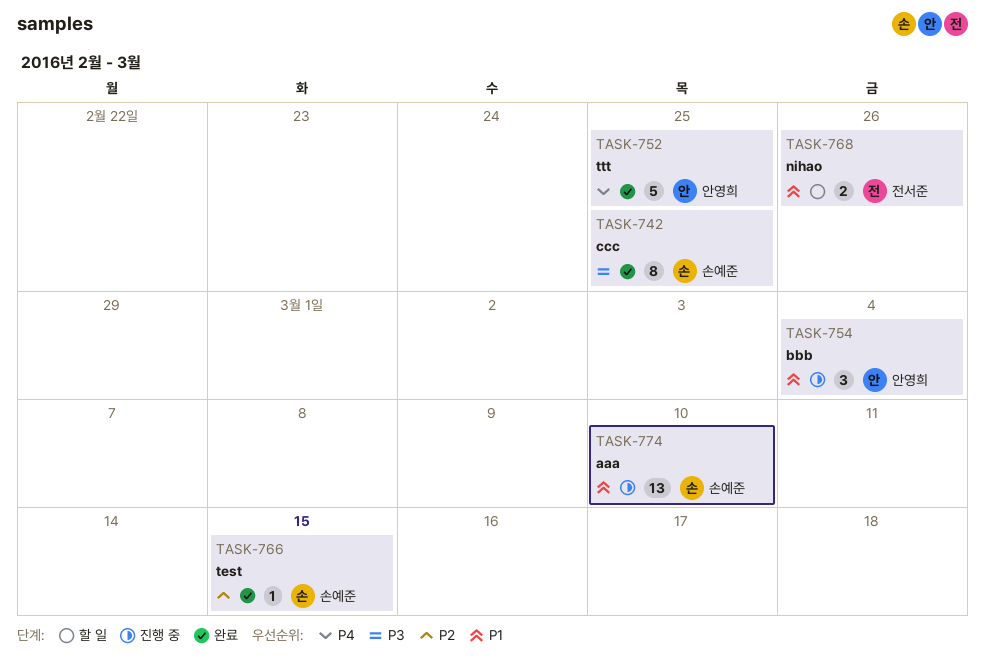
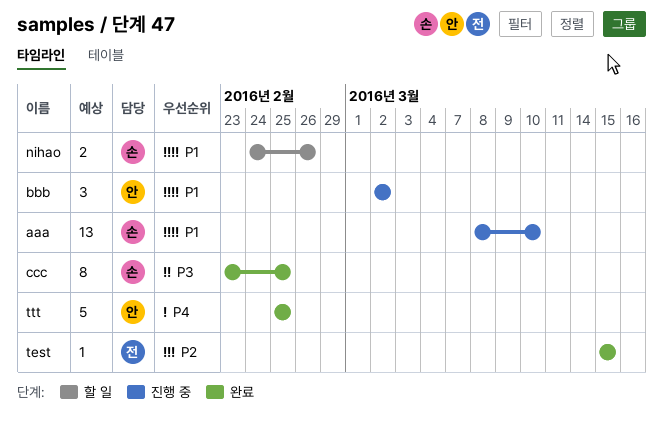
bbb, due: Mar 4 -> Mar 2
nihao, owner: 전서준 -> 손예준
test, owner: 손예준 -> 전서준

